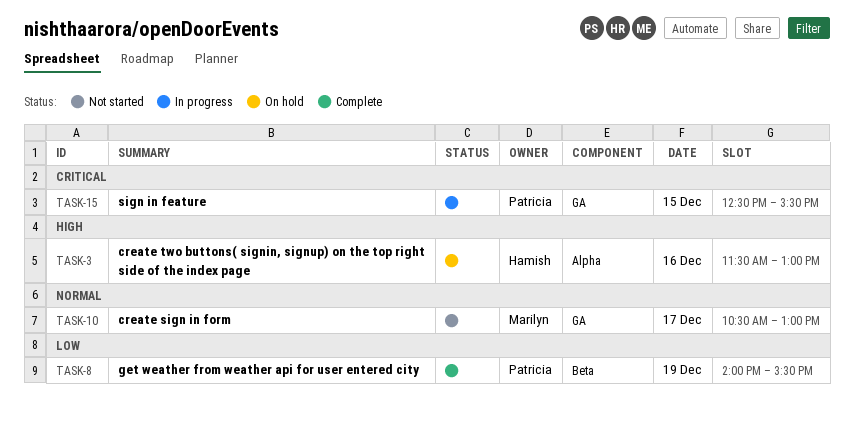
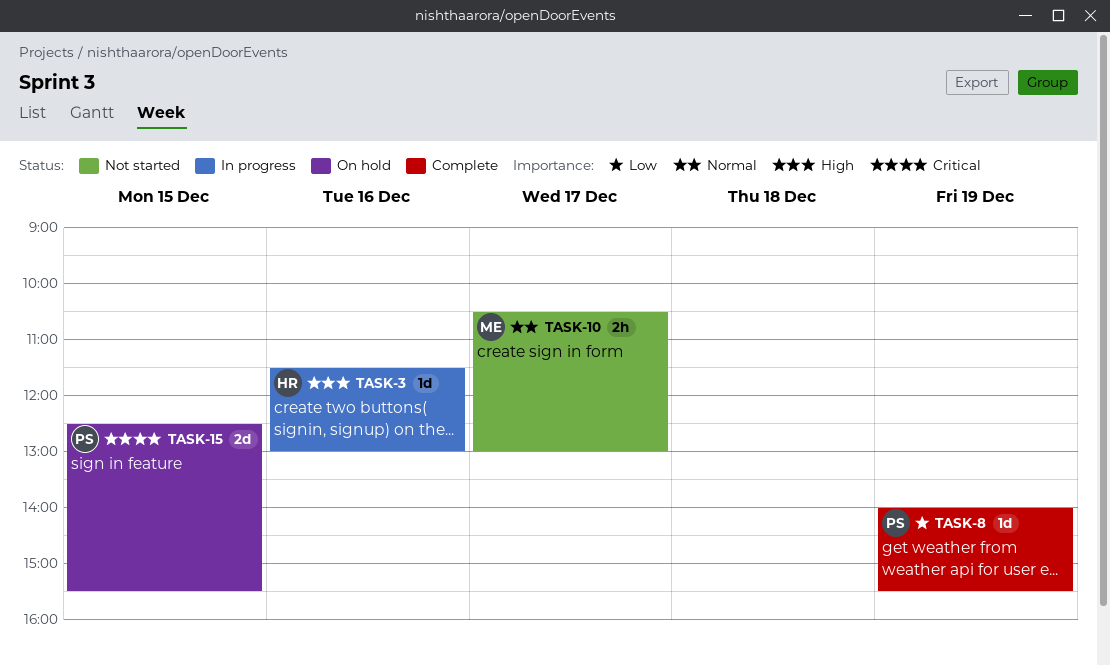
TASK-3, status: On hold -> In progress
TASK-15, status: In progress -> On hold

